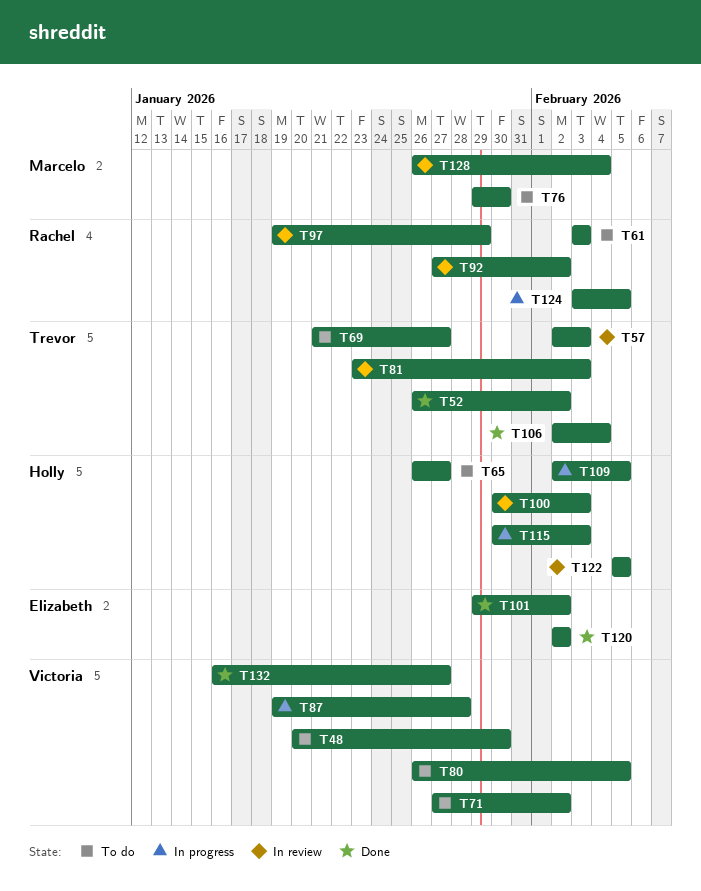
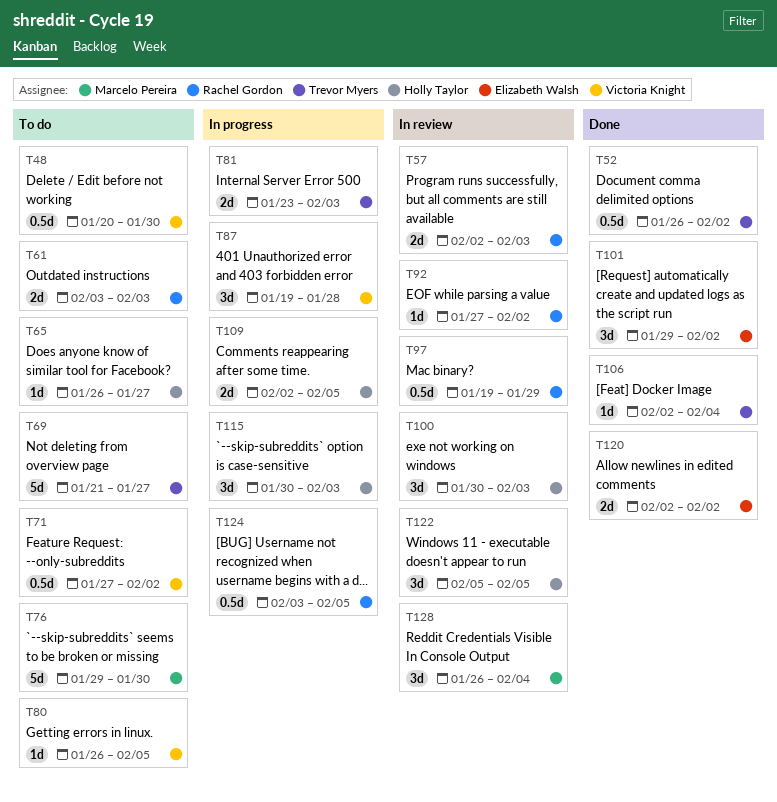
T57, owner: Trevor Myers -> Rachel Gordon
T81, status: In review -> In progress
T132: present -> none

